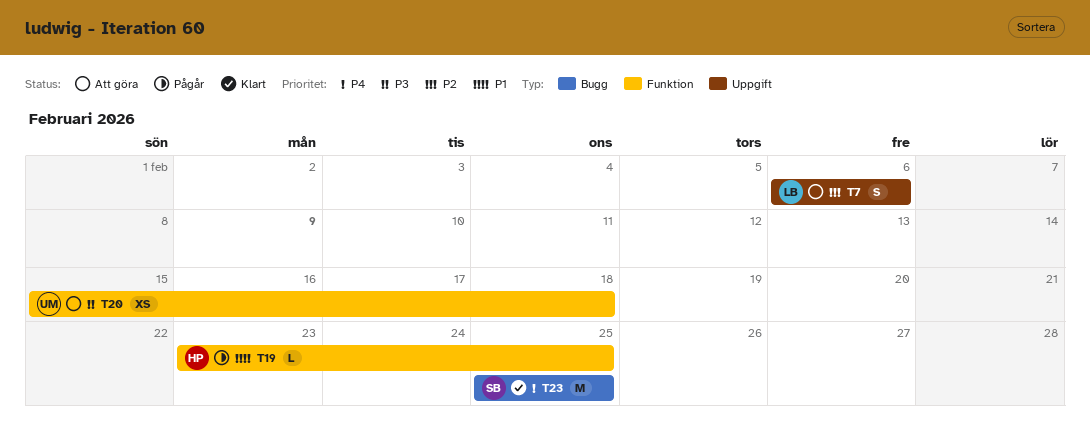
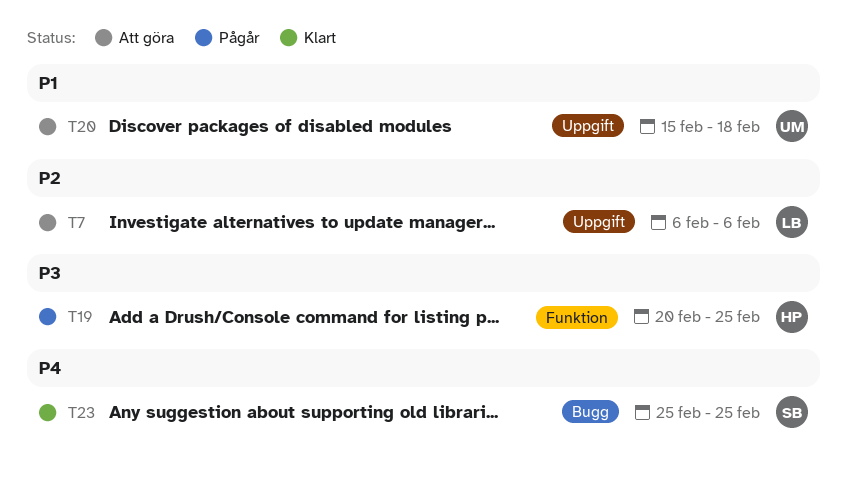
T19, priority: P1 -> P3
T19, start: Feb 23 -> Feb 20
T20, priority: P3 -> P1
T20, label: Funktion -> Uppgift

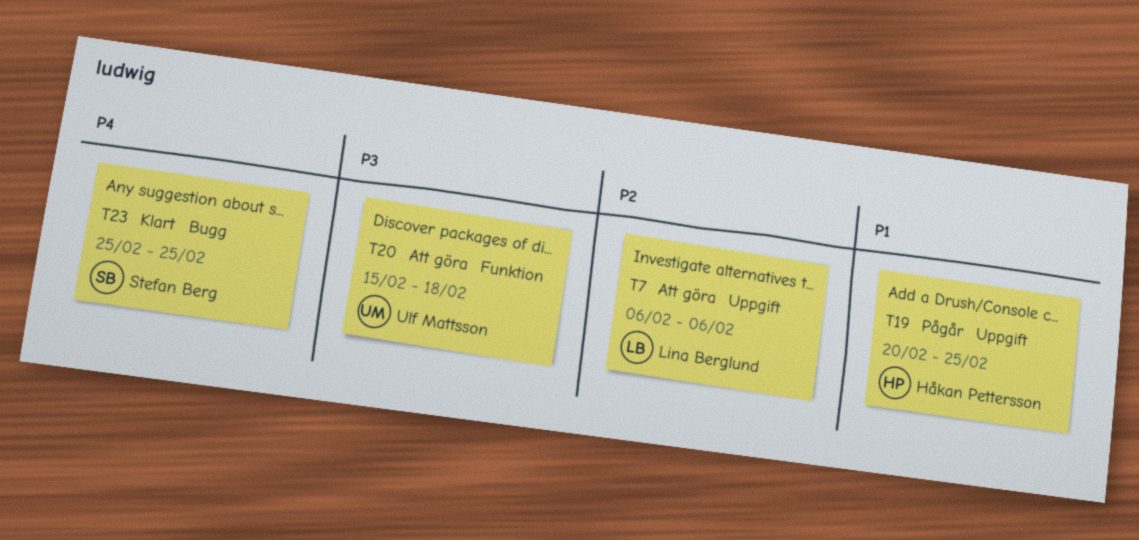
T19, priority: P3 -> P1
T19, label: Funktion -> Uppgift
T20, priority: P1 -> P3
T20, label: Uppgift -> Funktion

